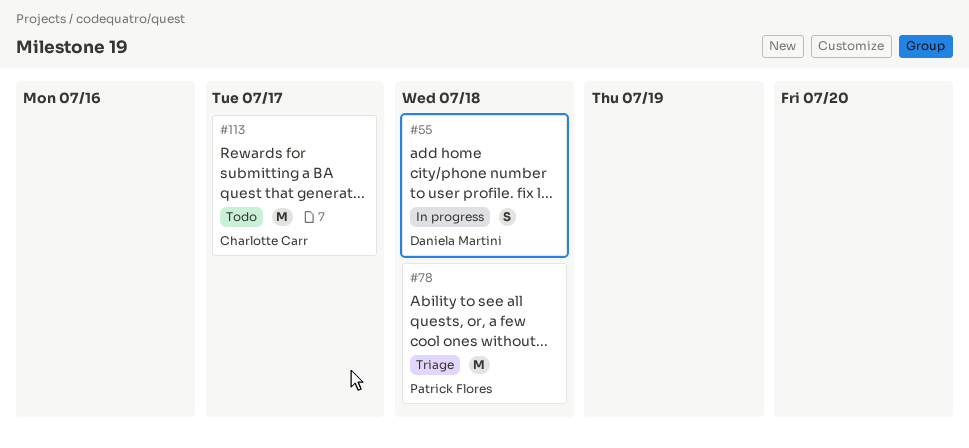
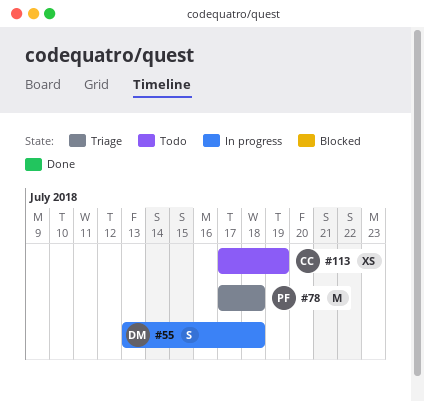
#113, estimate: M -> XS
#113, due: Jul 17 -> Jul 19

